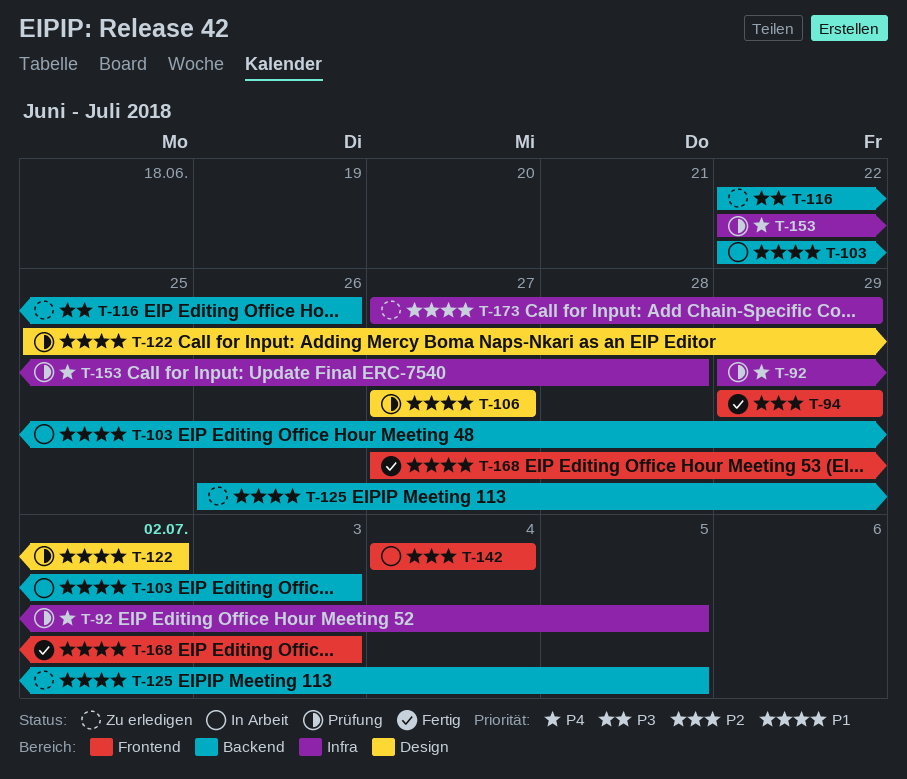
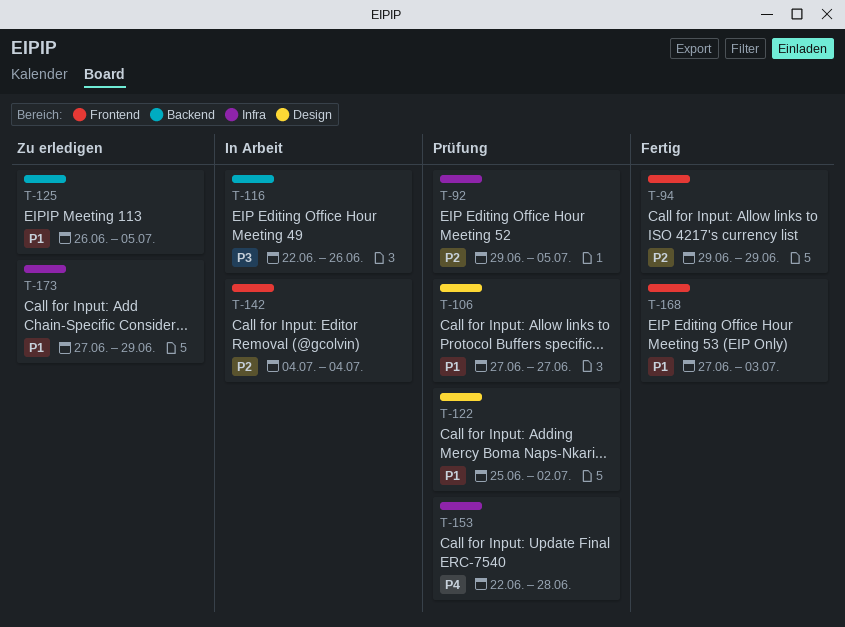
T-92, priority: P4 -> P2
T-103: present -> none
T-116, status: Zu erledigen -> In Arbeit

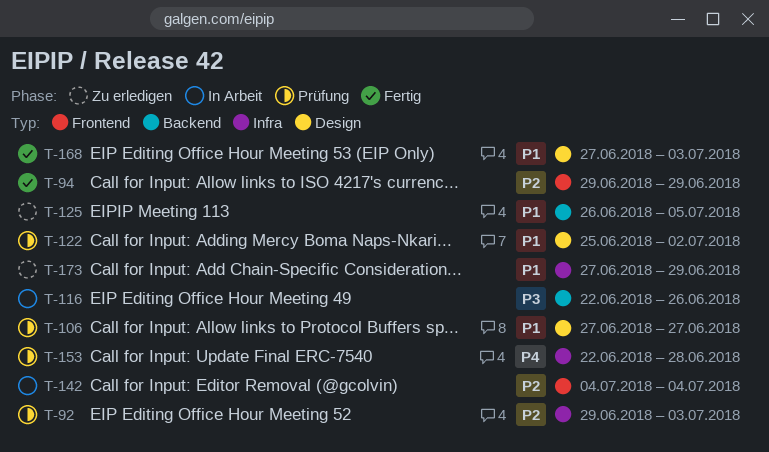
T-92, due: Jul 5 -> Jul 3
T-168, label: Frontend -> Design

